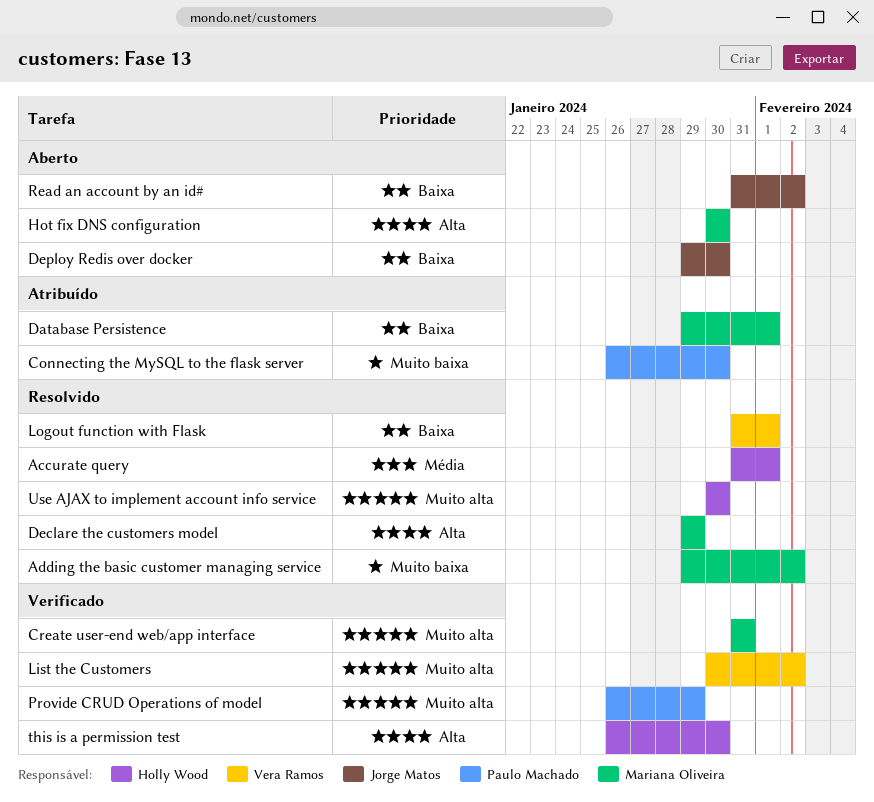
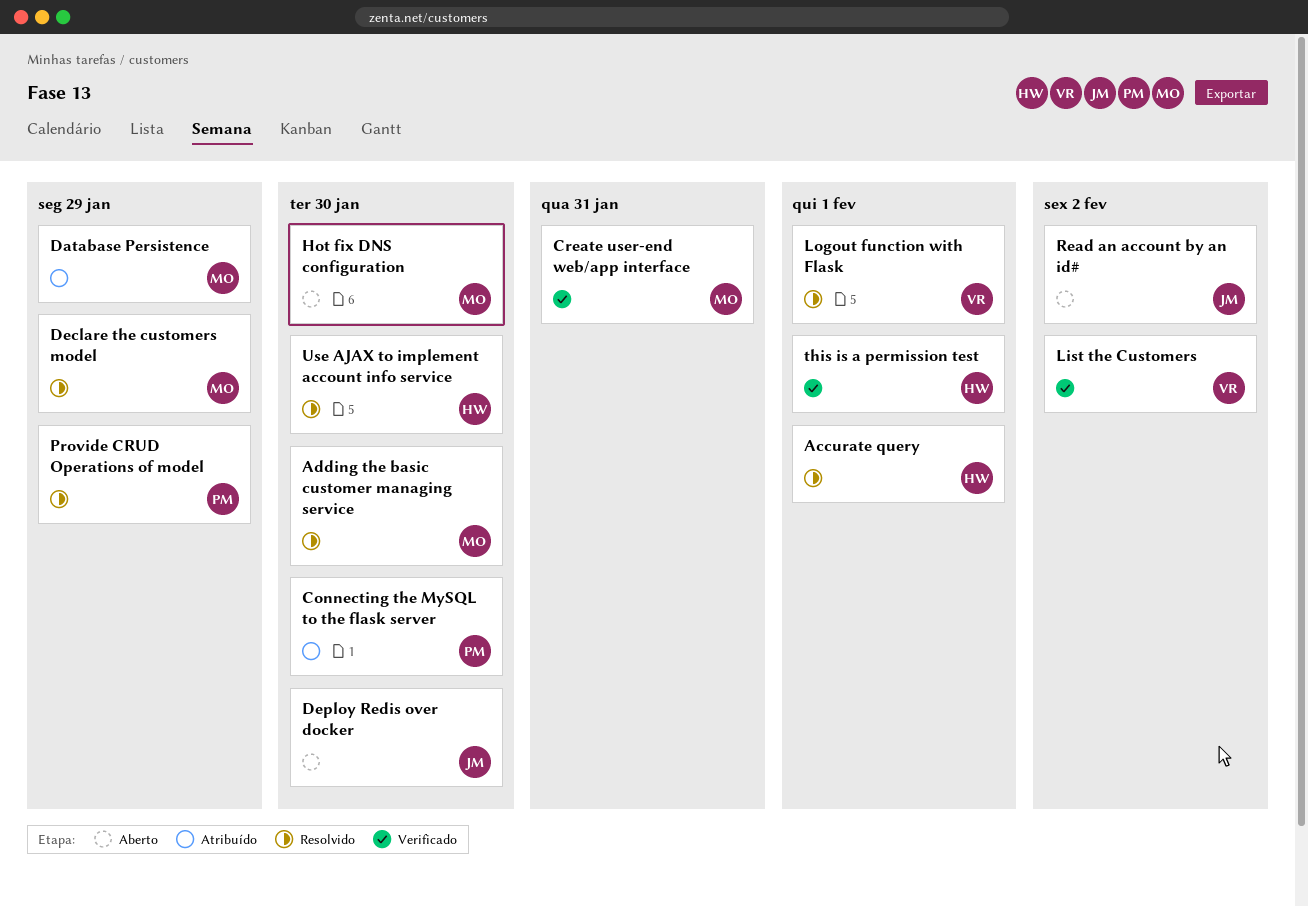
Adding the basic customer managing service, due: Feb 2 -> Jan 30
Database Persistence, due: Feb 1 -> Jan 29
Provide CRUD Operations of model, status: Verificado -> Resolvido
this is a permission test, due: Jan 30 -> Feb 1

